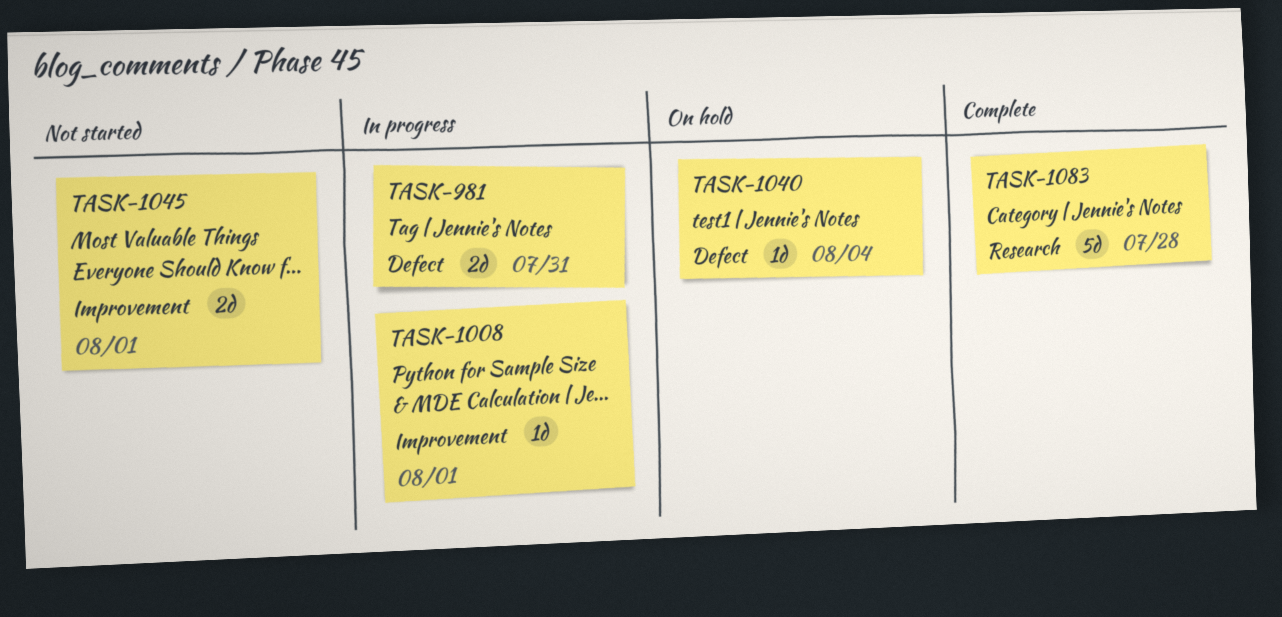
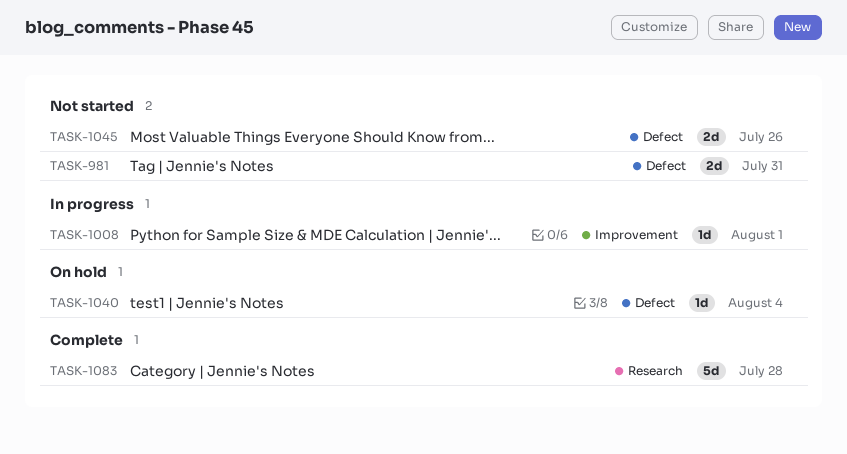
TASK-981, status: In progress -> Not started
TASK-1045, label: Improvement -> Defect
TASK-1045, due: Aug 1 -> Jul 26

